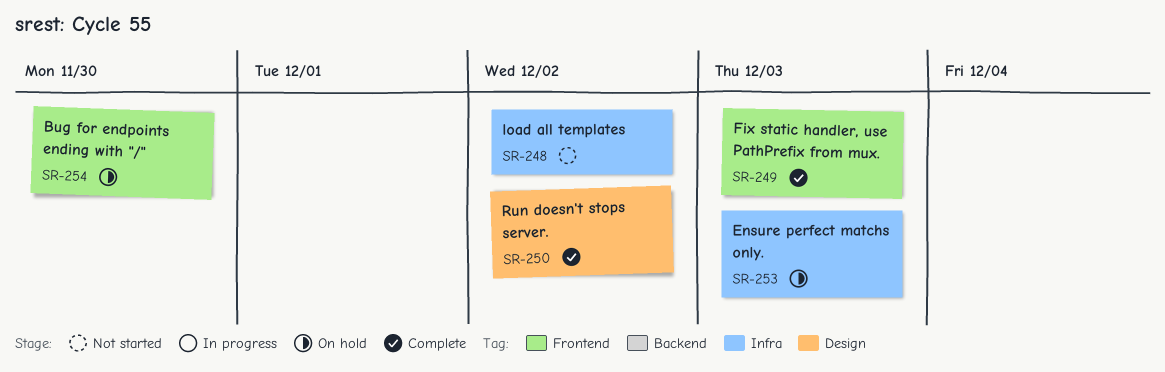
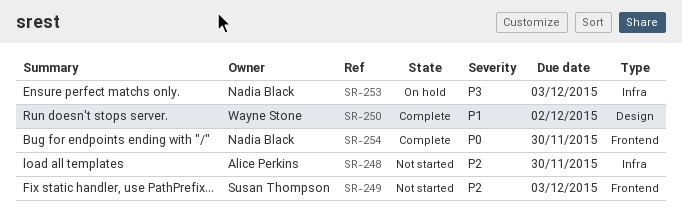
SR-248, due: Dec 2 -> Nov 30
SR-249, status: Complete -> Not started
SR-254, status: On hold -> Complete

